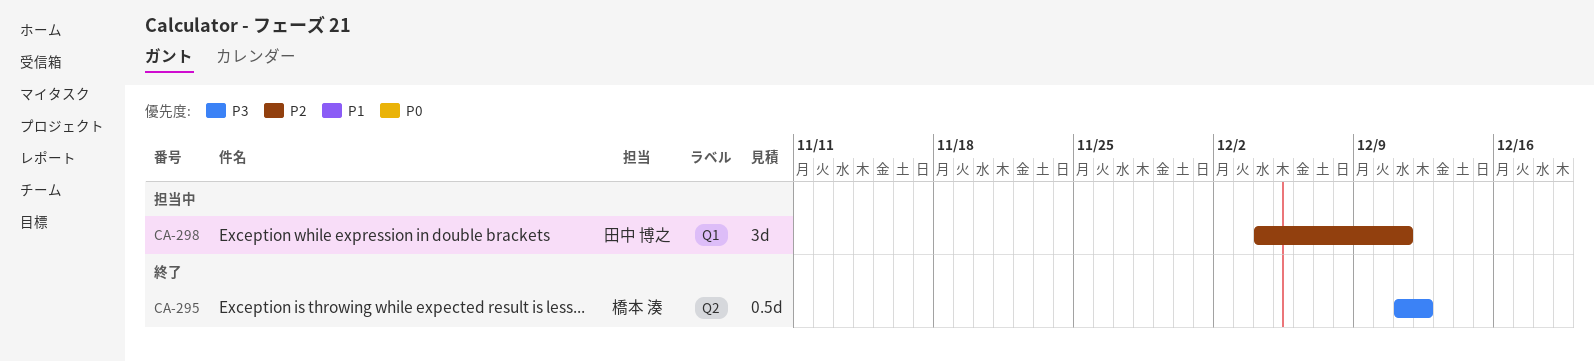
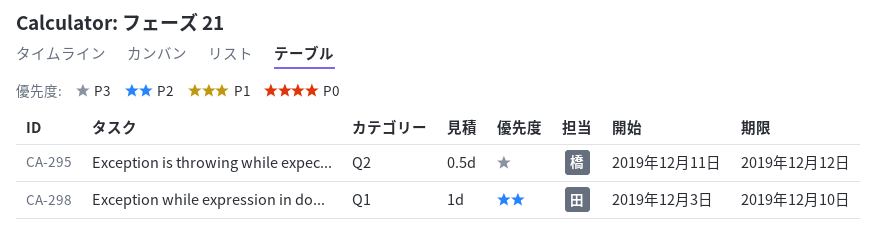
CA-298, estimate: 3d -> 1d
CA-298, start: Dec 4 -> Dec 3
CA-298, due: Dec 11 -> Dec 10

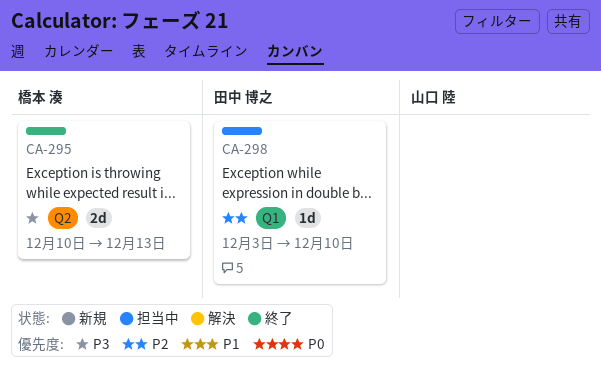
CA-295, estimate: 0.5d -> 2d
CA-295, start: Dec 11 -> Dec 10
CA-295, due: Dec 12 -> Dec 13

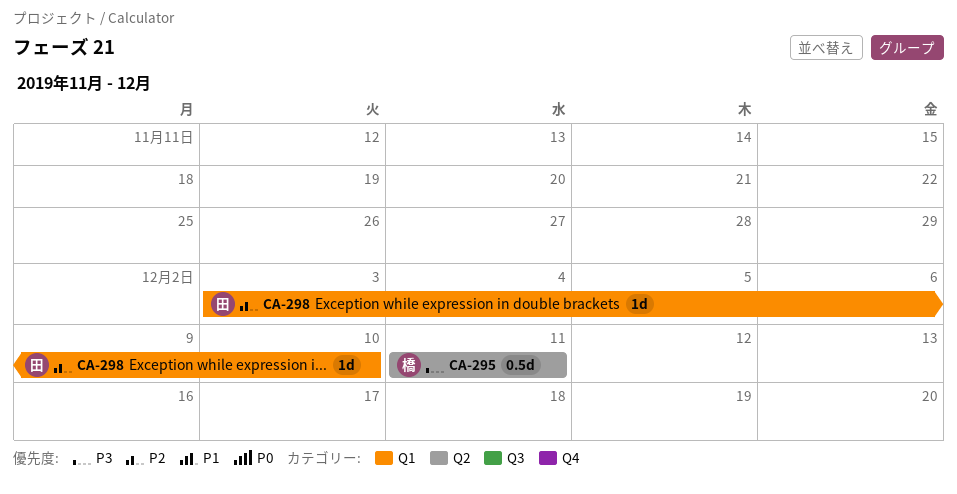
CA-295, estimate: 2d -> 0.5d
CA-295, start: Dec 10 -> Dec 11
CA-295, due: Dec 13 -> Dec 11

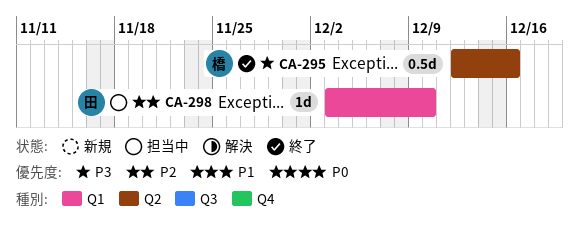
CA-295, start: Dec 11 -> Dec 12
CA-295, due: Dec 11 -> Dec 16

